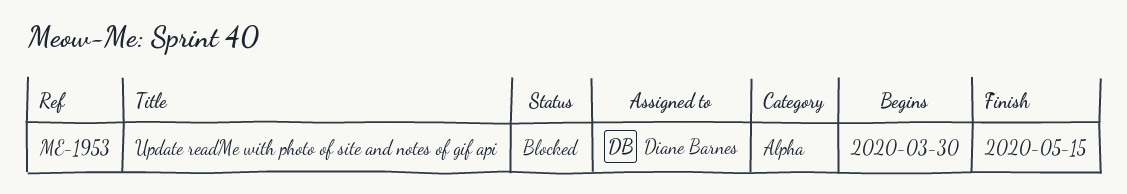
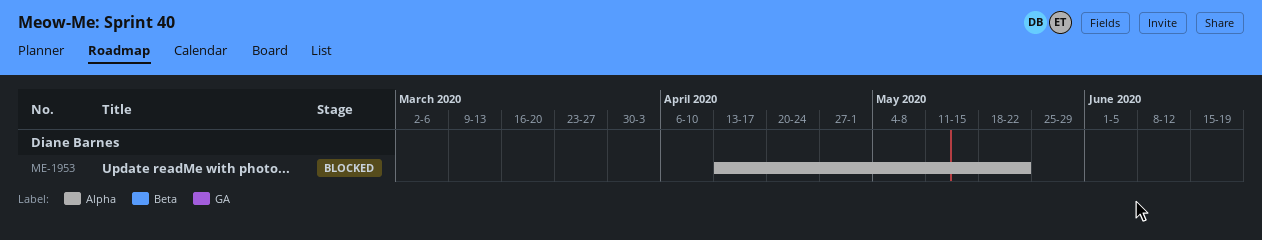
ME-1953, start: Mar 30 -> Apr 13
ME-1953, due: May 15 -> May 22

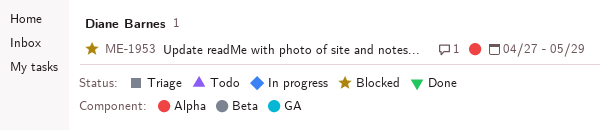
ME-1953, start: Apr 13 -> Apr 27
ME-1953, due: May 22 -> May 29

